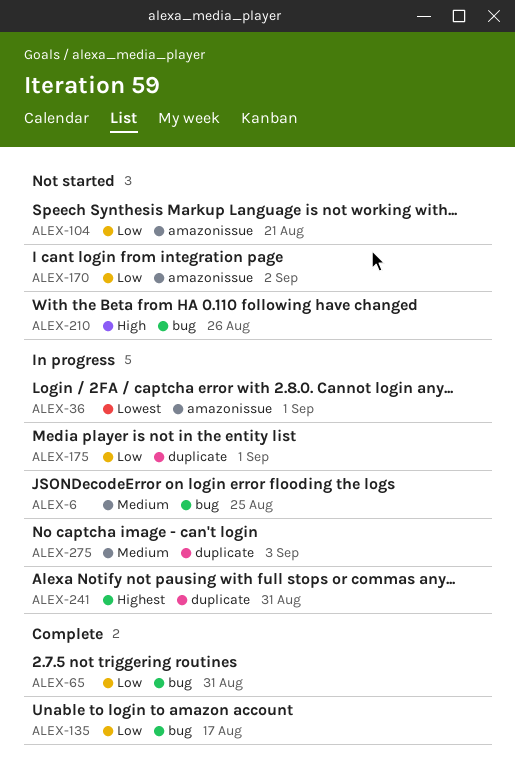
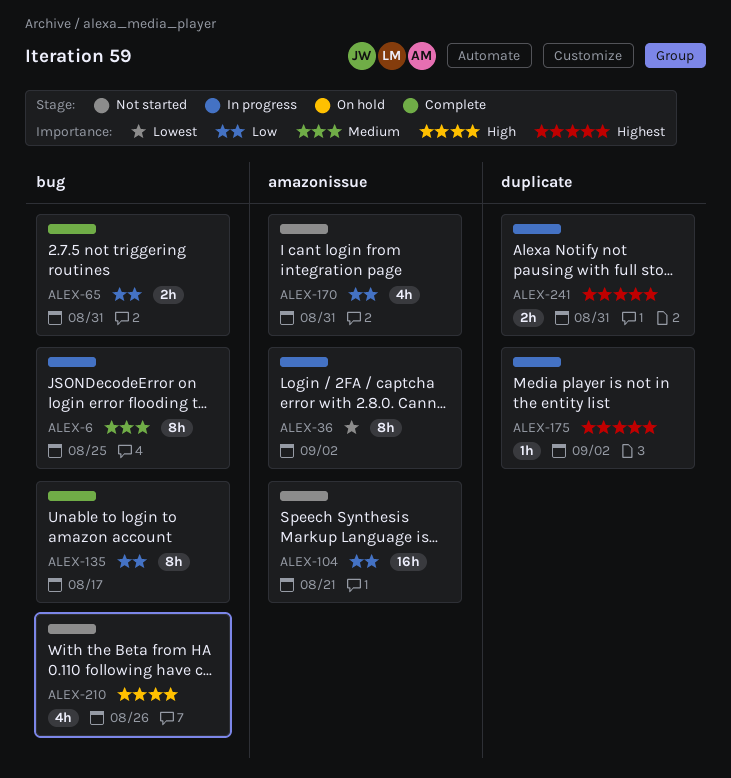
ALEX-36, due: Sep 1 -> Sep 2
ALEX-170, due: Sep 2 -> Aug 31
ALEX-175, priority: Low -> Highest
ALEX-175, due: Sep 1 -> Sep 2
ALEX-275: present -> none

